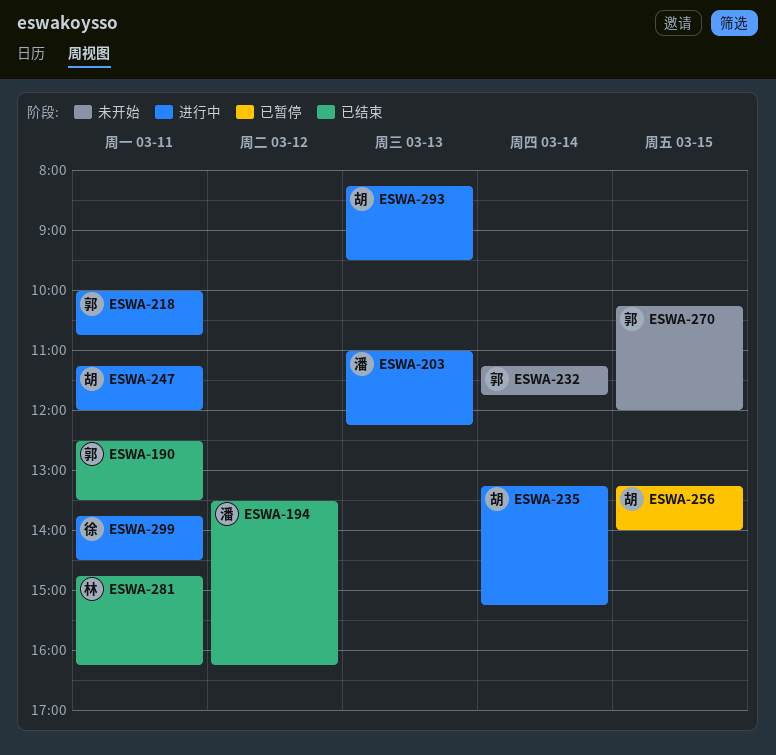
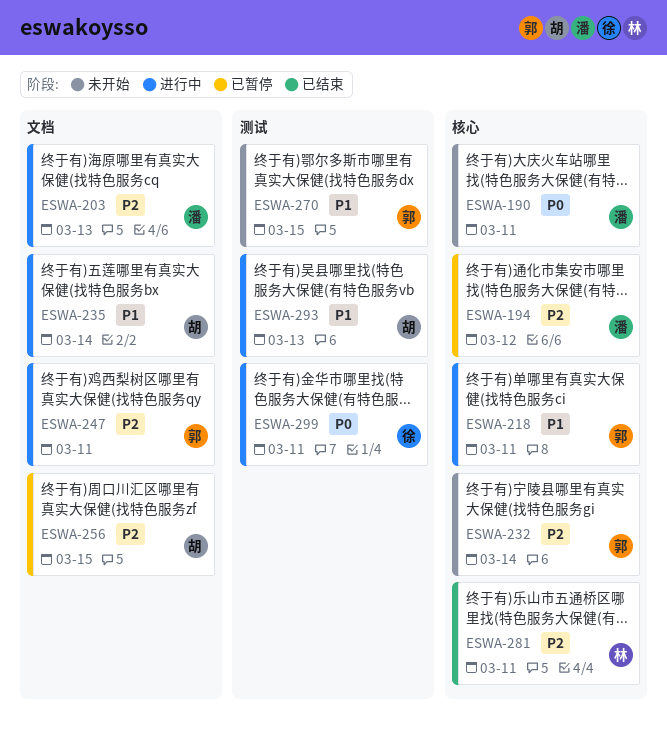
ESWA-190, status: 已结束 -> 未开始
ESWA-190, owner: 郭 -> 潘
ESWA-194, status: 已结束 -> 已暂停
ESWA-247, owner: 胡 -> 郭

